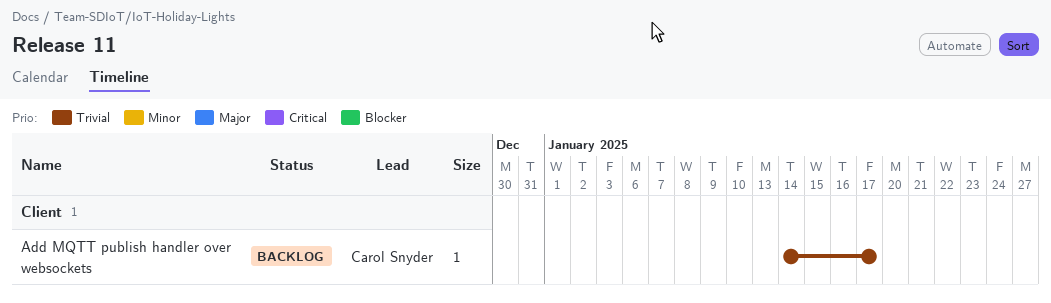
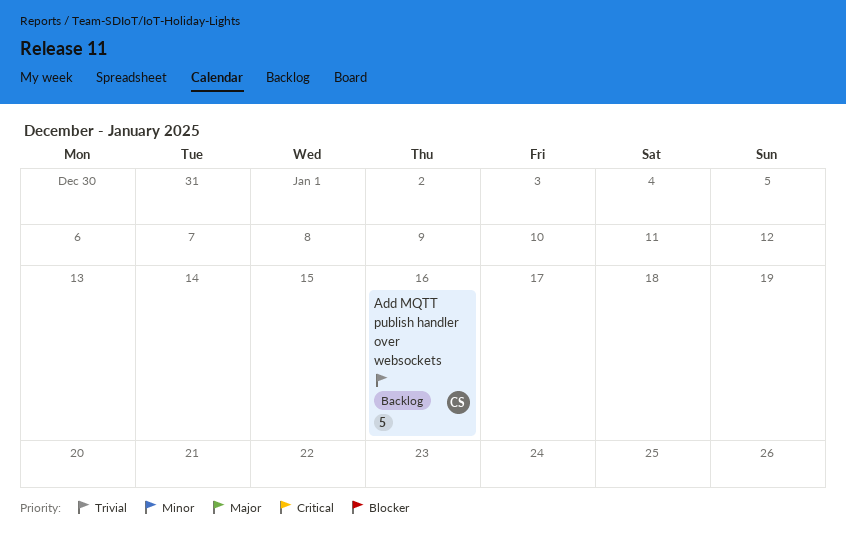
Add MQTT publish handler over websockets, estimate: 1 -> 5
Add MQTT publish handler over websockets, due: Jan 17 -> Jan 16

